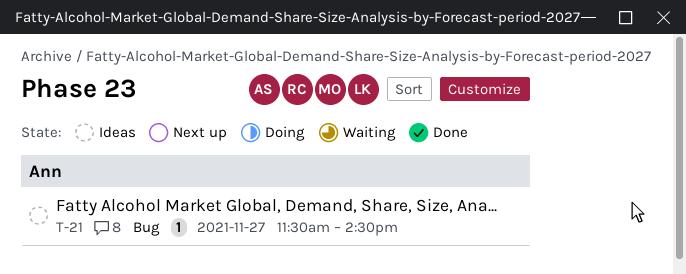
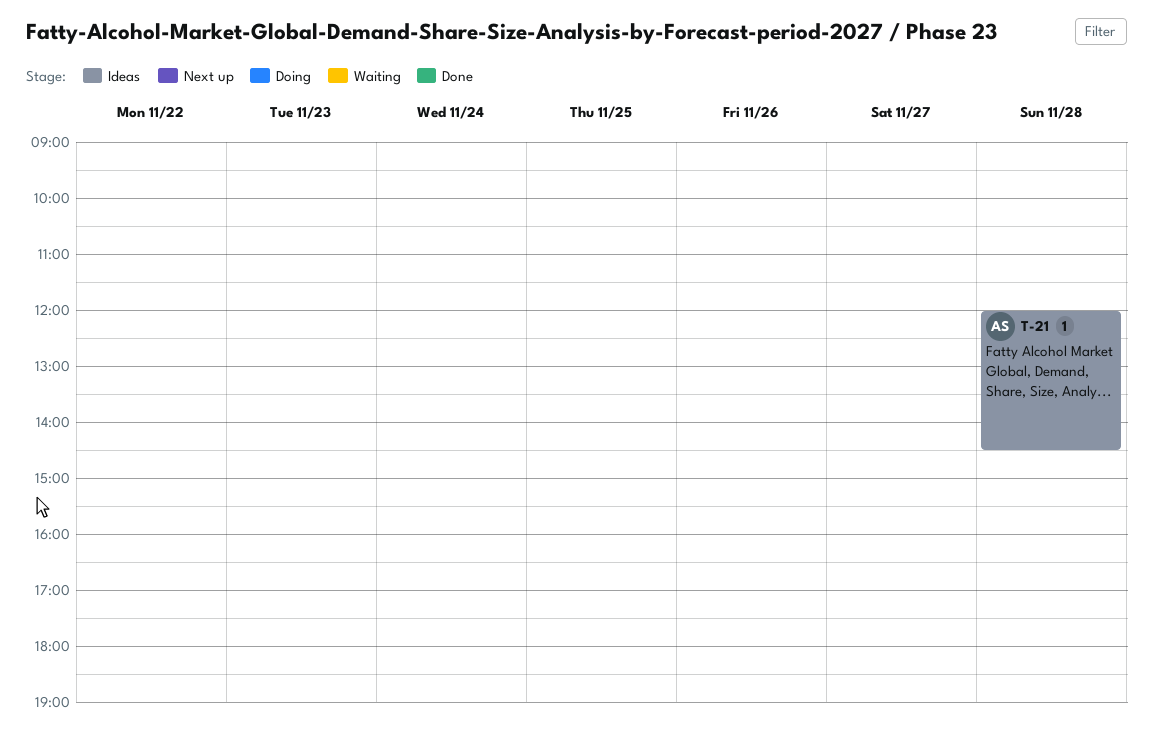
T-21, day: Nov 27 -> Nov 28
T-21, begins: 11:30 -> 12:00

